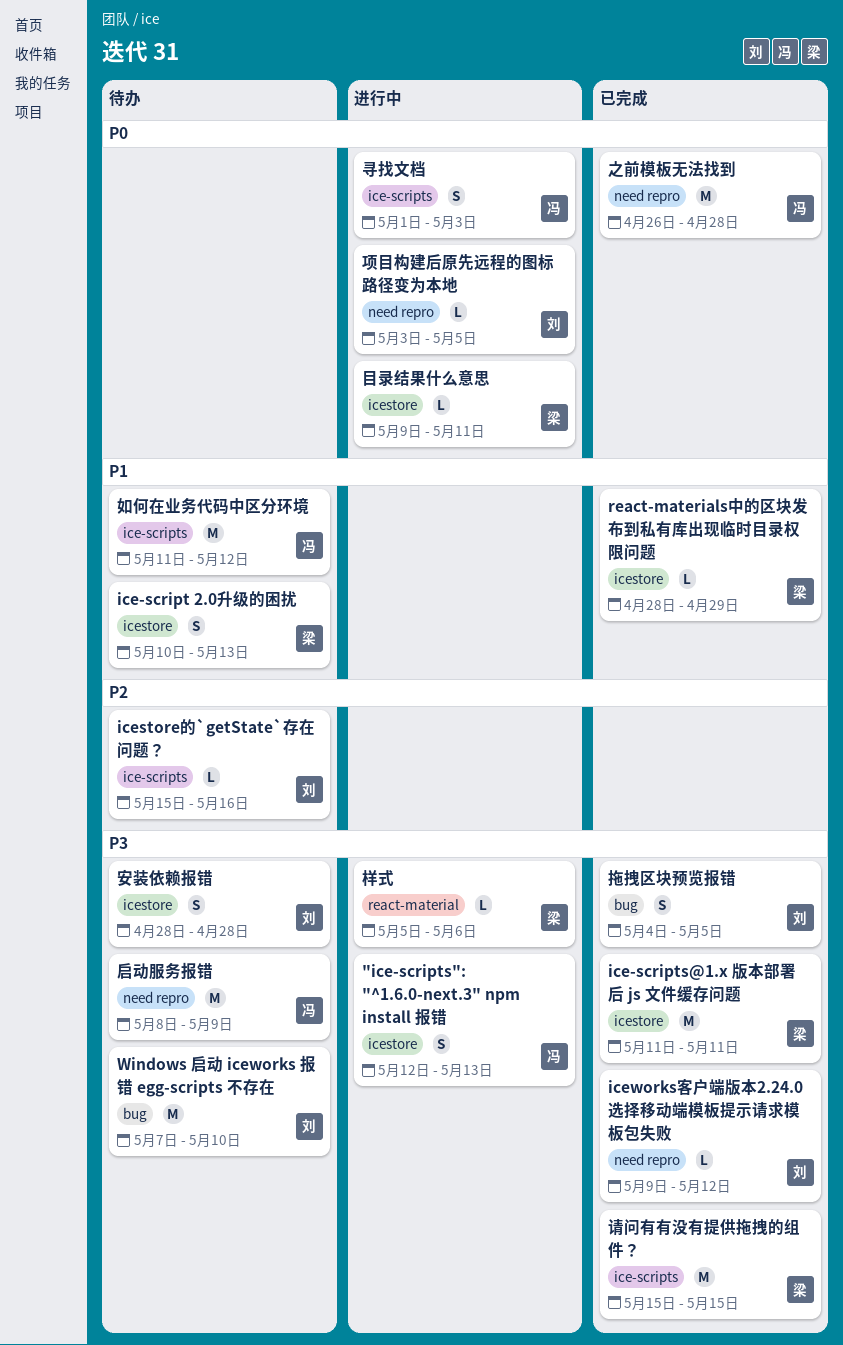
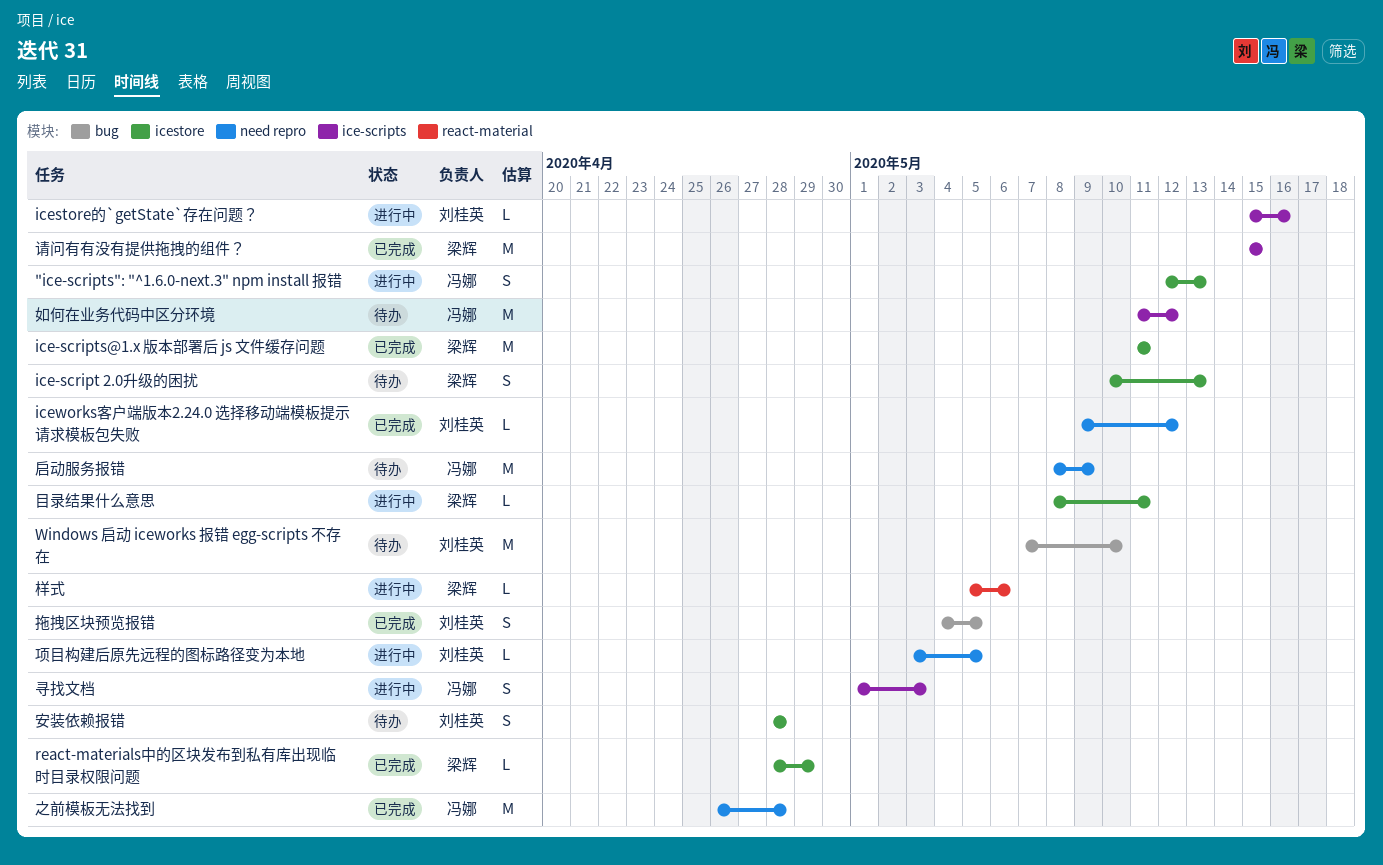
icestore的`getState`存在问题？, status: 待办 -> 进行中
目录结果什么意思, start: May 9 -> May 8

